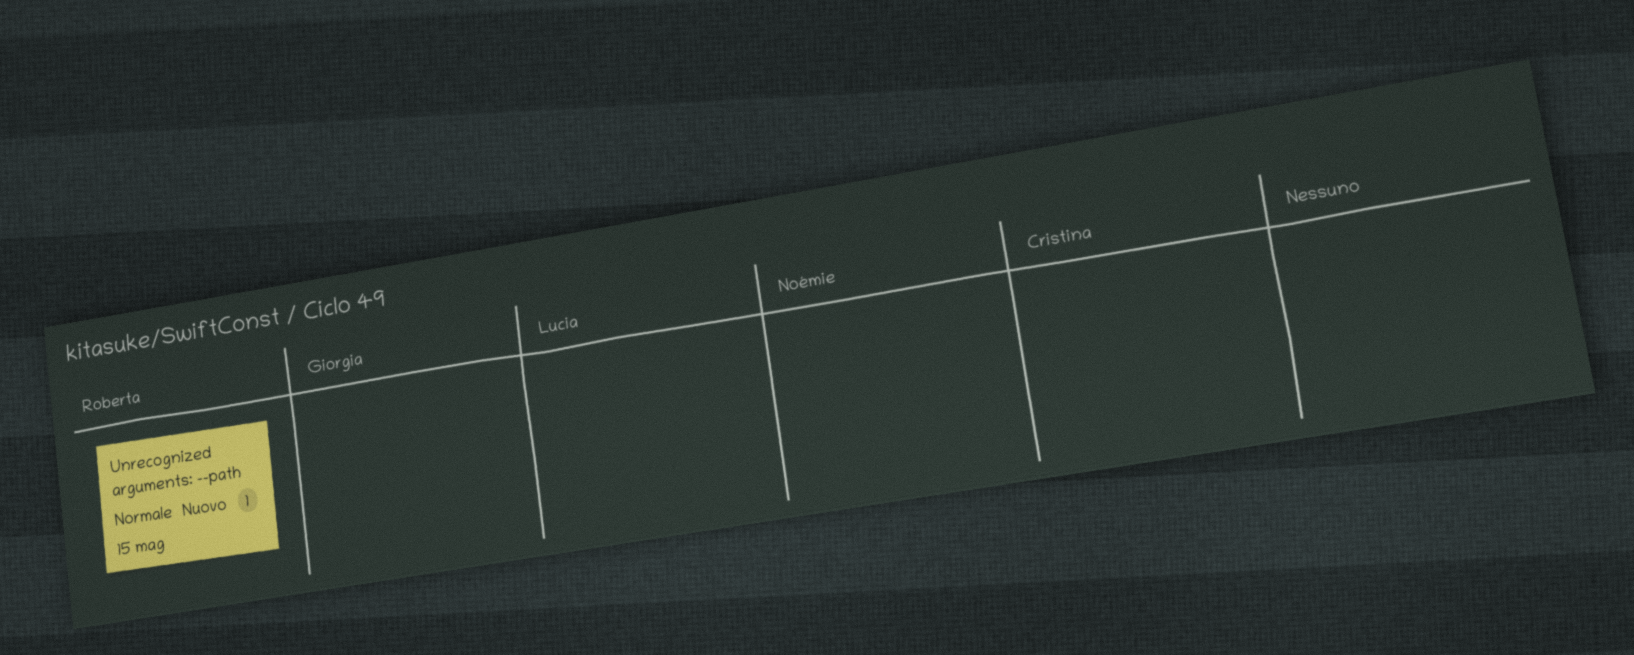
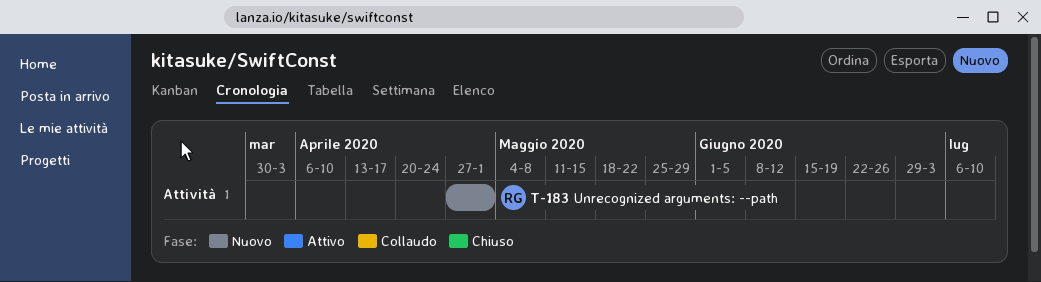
Unrecognized arguments: --path, due: May 15 -> May 1

